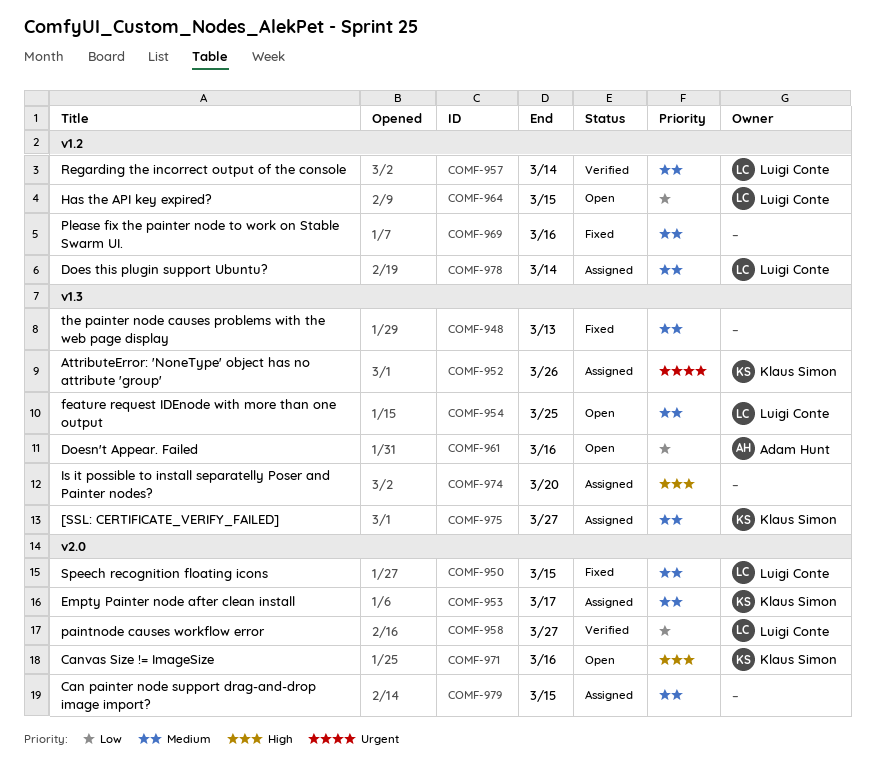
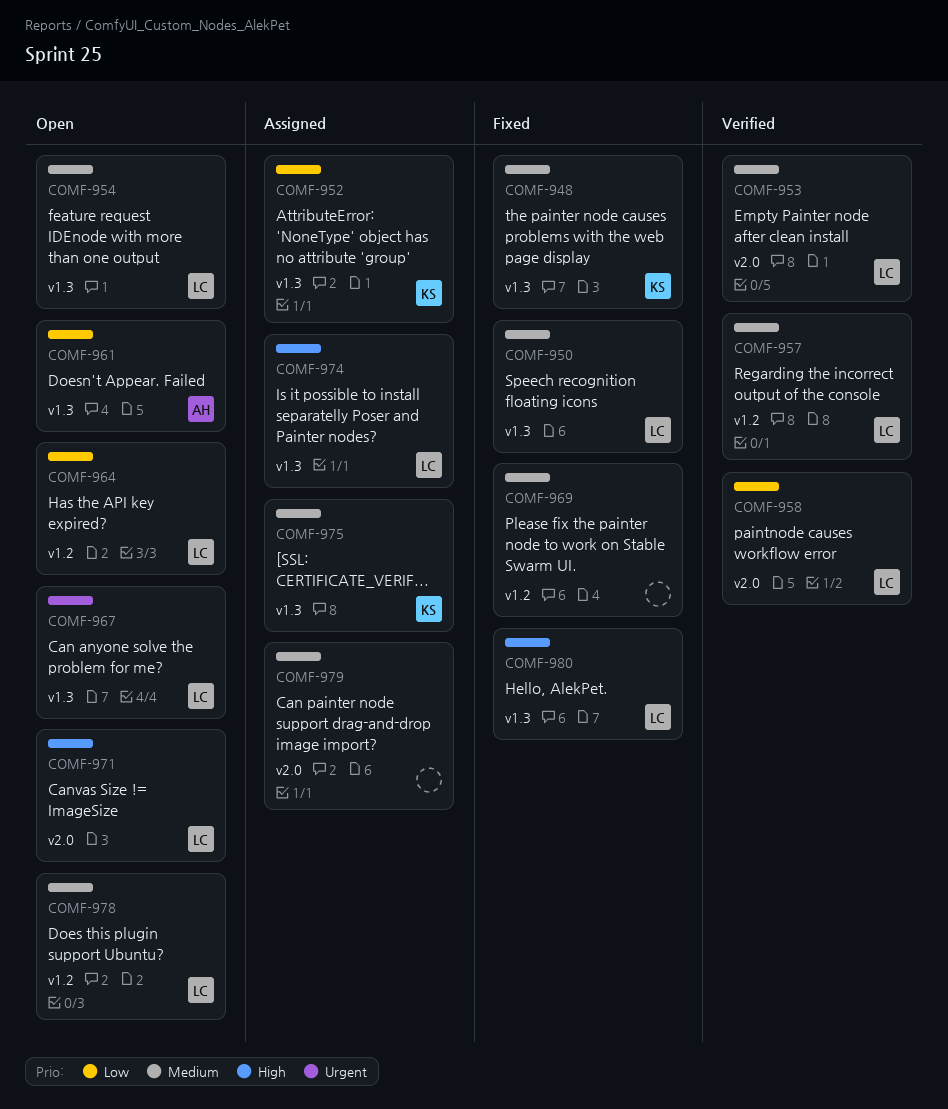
COMF-948, owner: none -> Klaus Simon
COMF-950, label: v2.0 -> v1.3
COMF-952, priority: Urgent -> Low
COMF-953, status: Assigned -> Verified
COMF-953, owner: Klaus Simon -> Luigi Conte
COMF-967: none -> present
COMF-971, owner: Klaus Simon -> Luigi Conte
COMF-974, owner: none -> Luigi Conte
COMF-978, status: Assigned -> Open
COMF-980: none -> present

